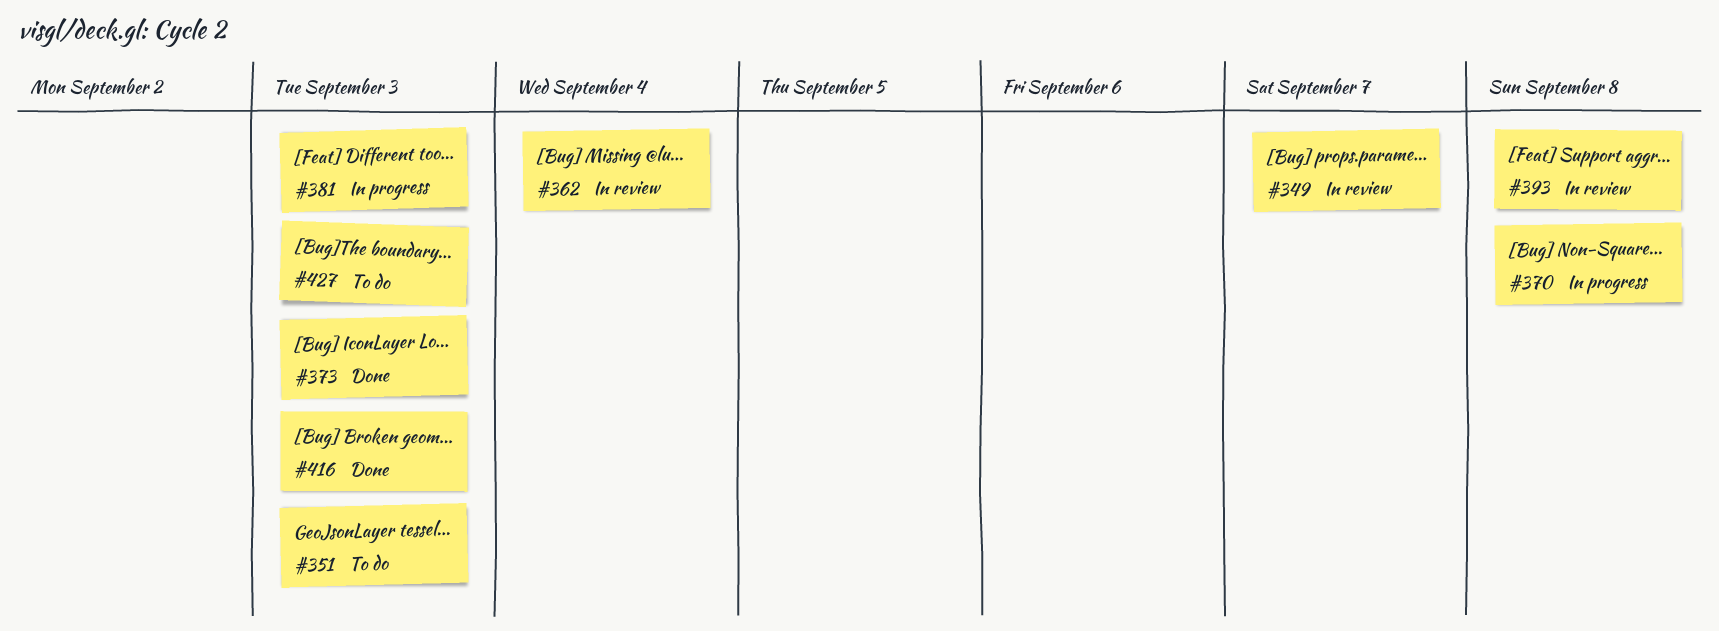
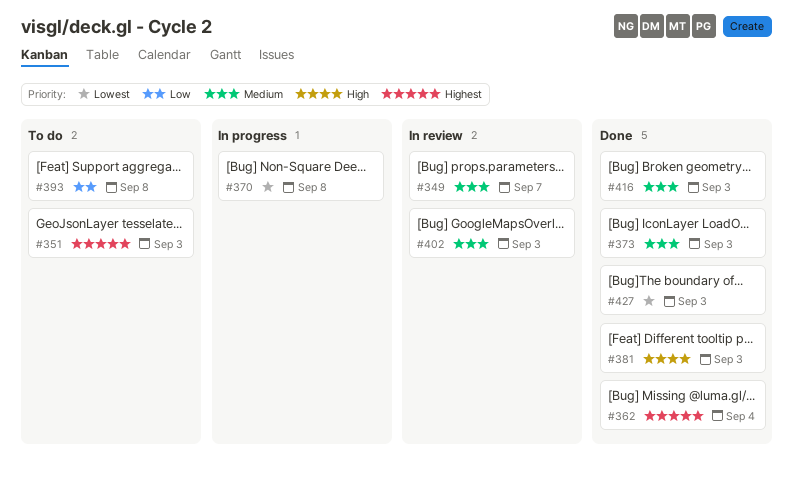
#362, status: In review -> Done
#381, status: In progress -> Done
#393, status: In review -> To do
#402: none -> present
#427, status: To do -> Done

